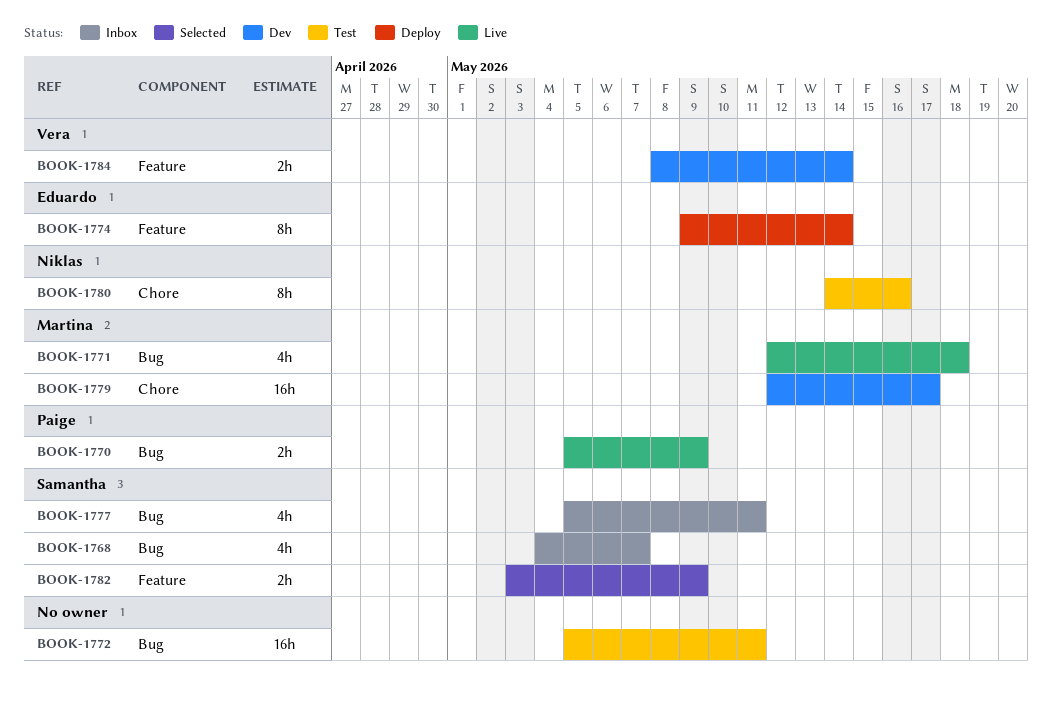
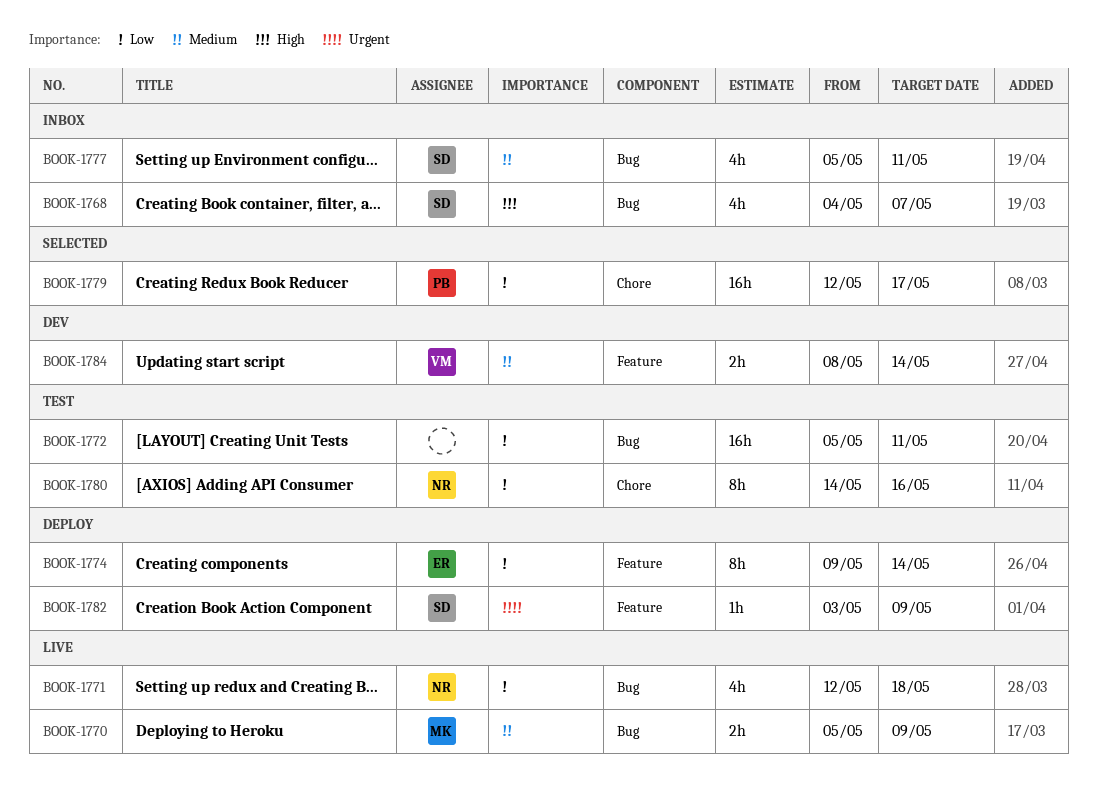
BOOK-1770, owner: Paige -> Martina
BOOK-1771, owner: Martina -> Niklas
BOOK-1779, status: Dev -> Selected
BOOK-1779, owner: Martina -> Paige
BOOK-1782, status: Selected -> Deploy
BOOK-1782, estimate: 2h -> 1h

